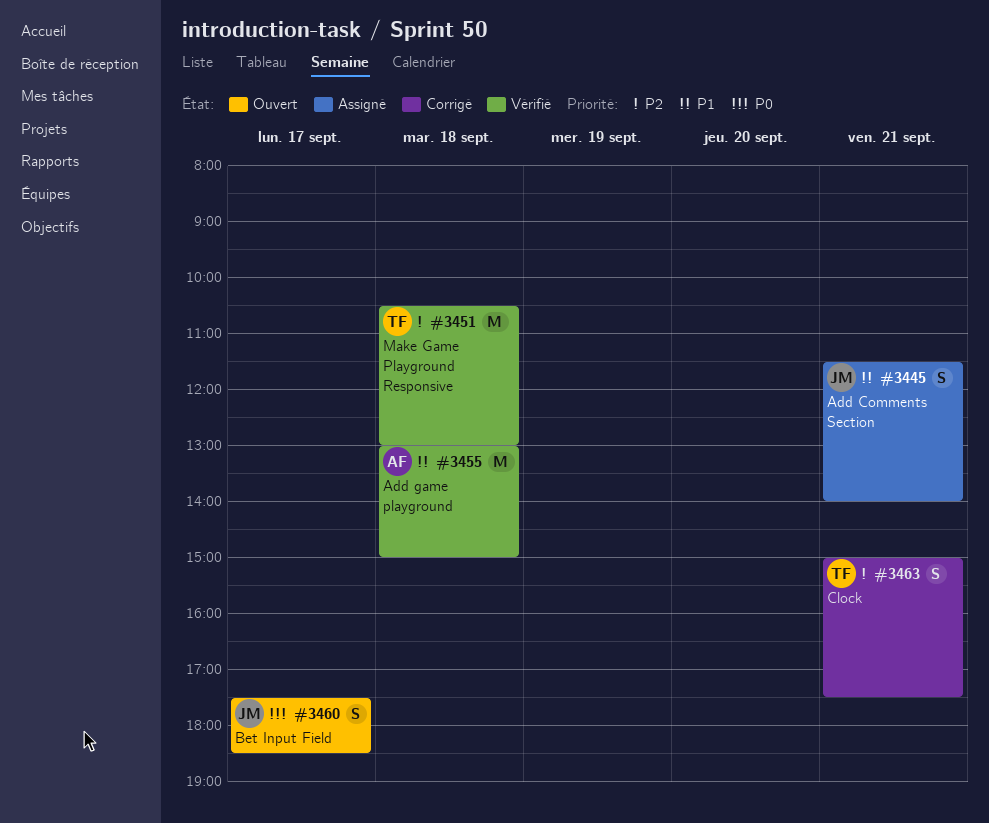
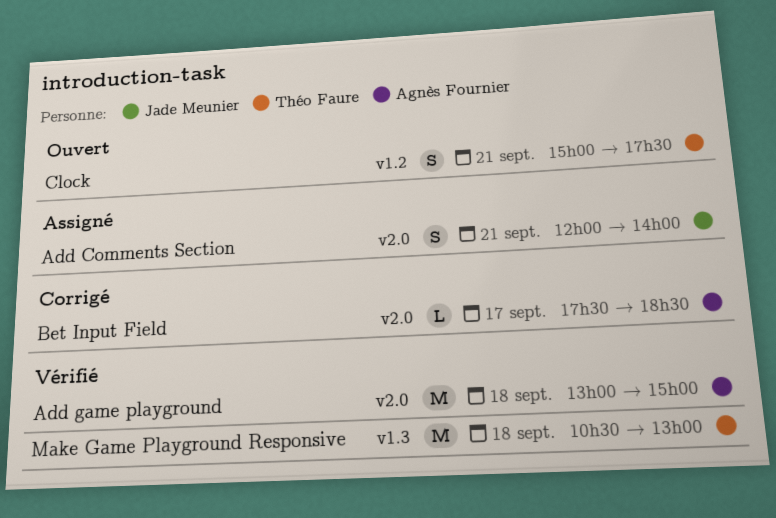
Add Comments Section, begins: 11:30 -> 12:00
Bet Input Field, status: Ouvert -> Corrigé
Bet Input Field, owner: Jade Meunier -> Agnès Fournier
Bet Input Field, estimate: S -> L
Clock, status: Corrigé -> Ouvert

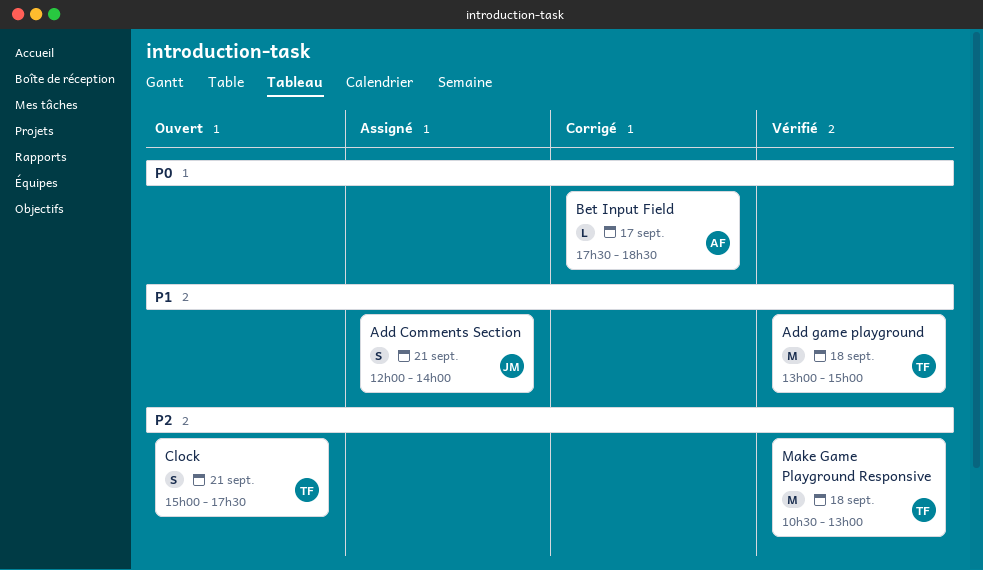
Add game playground, owner: Agnès Fournier -> Théo Faure

